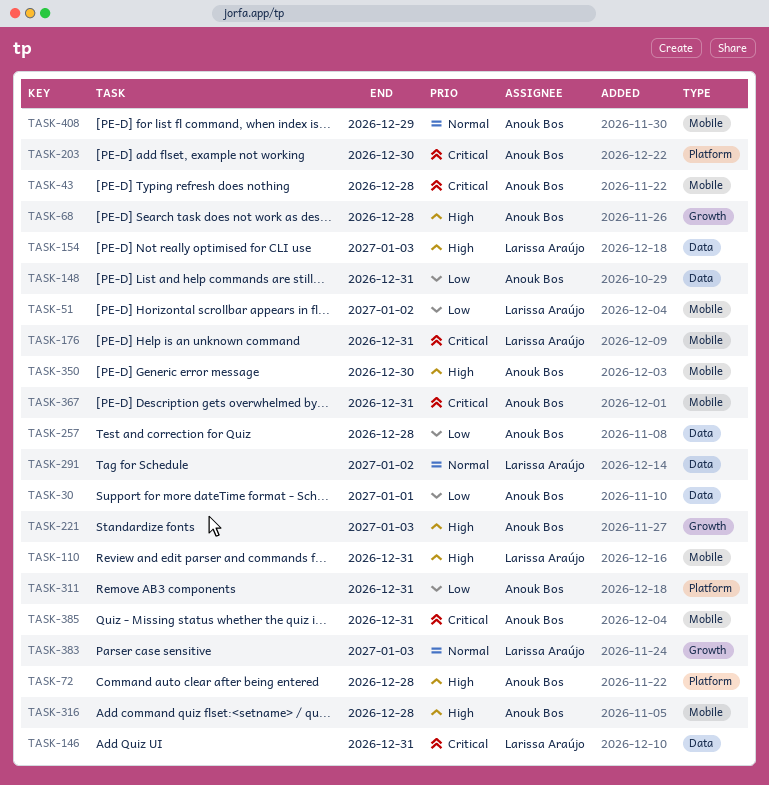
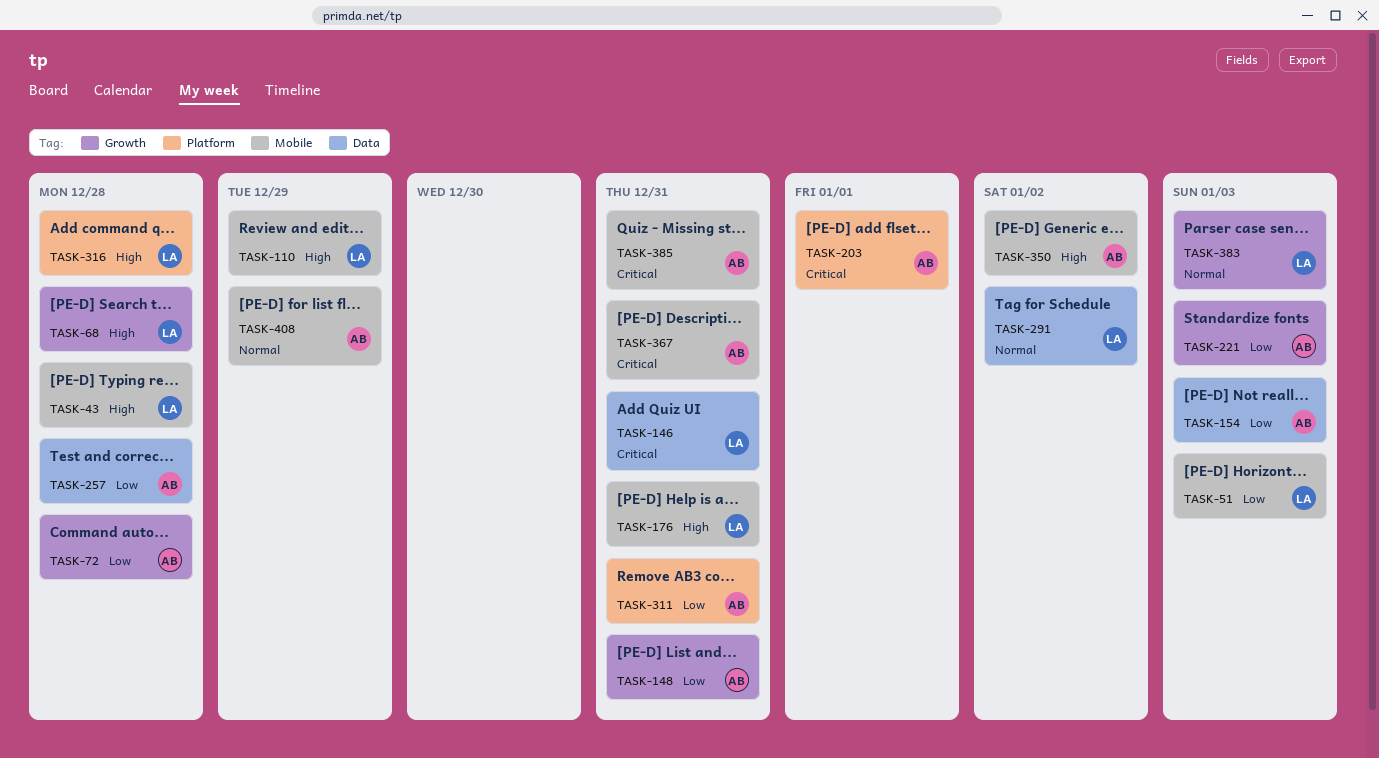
TASK-30: present -> none
TASK-43, owner: Anouk Bos -> Larissa Araújo
TASK-43, priority: Critical -> High
TASK-51, due: Jan 2 -> Jan 3
TASK-68, owner: Anouk Bos -> Larissa Araújo
TASK-72, priority: High -> Low
TASK-72, label: Platform -> Growth
TASK-110, due: Dec 31 -> Dec 29
TASK-148, label: Data -> Growth
TASK-154, owner: Larissa Araújo -> Anouk Bos
TASK-154, priority: High -> Low
TASK-176, priority: Critical -> High
TASK-203, due: Dec 30 -> Jan 1
TASK-221, priority: High -> Low
TASK-316, owner: Anouk Bos -> Larissa Araújo
TASK-316, label: Mobile -> Platform
TASK-350, due: Dec 30 -> Jan 2

